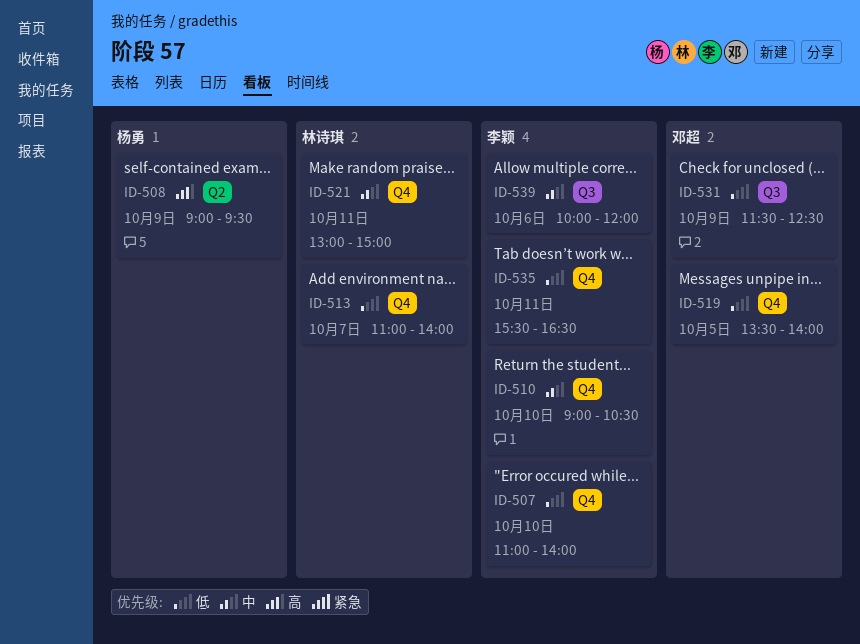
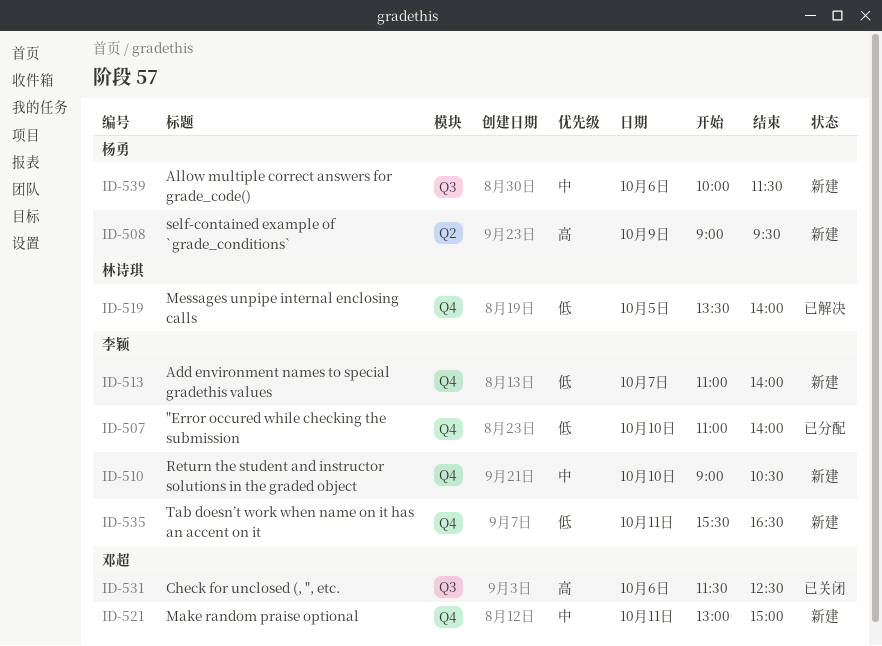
ID-513, owner: 林诗琪 -> 李颖
ID-519, owner: 邓超 -> 林诗琪
ID-521, owner: 林诗琪 -> 邓超
ID-531, priority: 低 -> 高
ID-531, day: Oct 9 -> Oct 6
ID-539, owner: 李颖 -> 杨勇
ID-539, ends: 12:00 -> 11:30

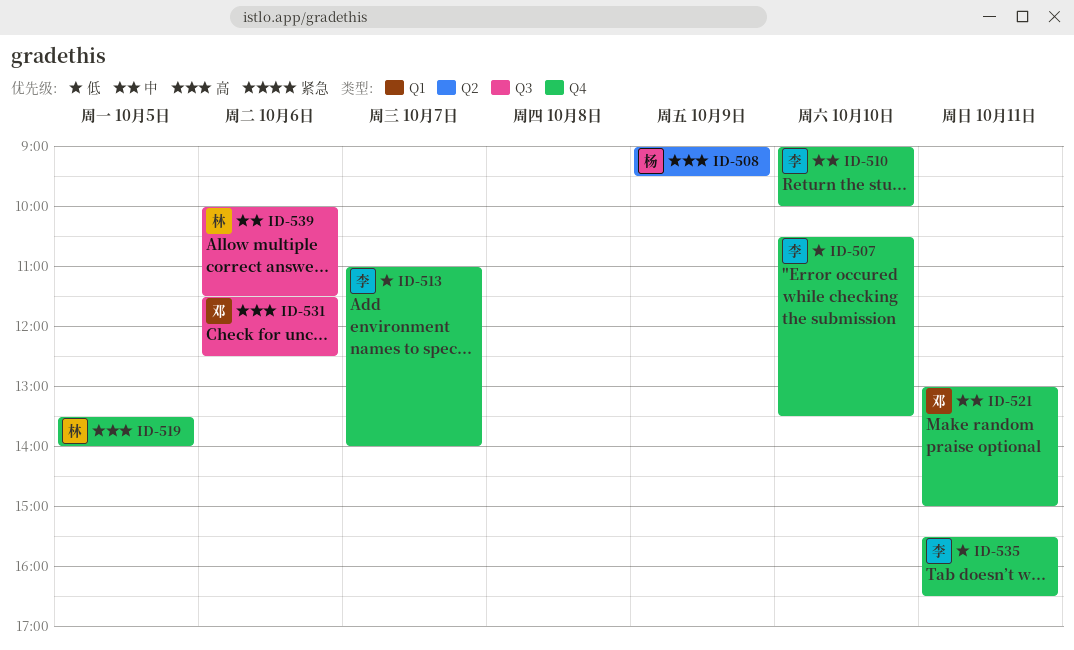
ID-507, begins: 11:00 -> 10:30
ID-507, ends: 14:00 -> 13:30
ID-510, ends: 10:30 -> 10:00
ID-519, priority: 低 -> 高
ID-539, owner: 杨勇 -> 林诗琪

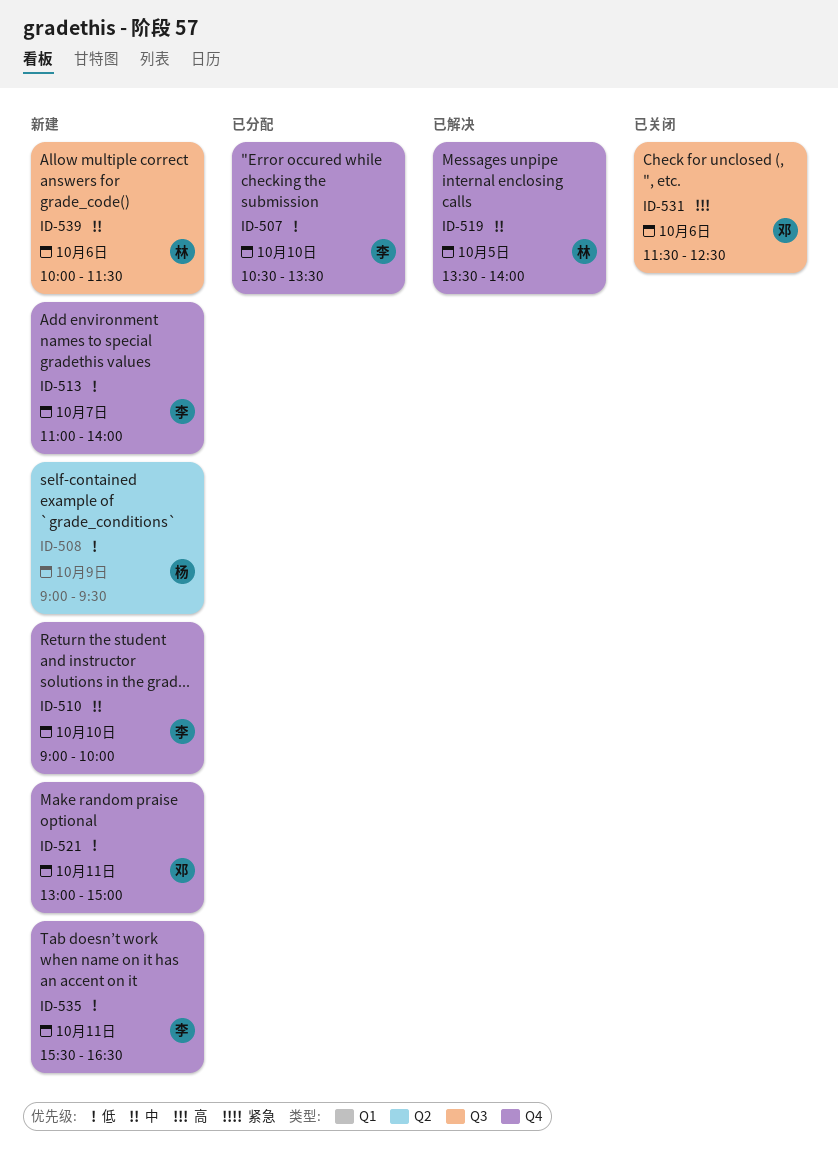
ID-508, priority: 高 -> 低
ID-519, priority: 高 -> 中
ID-521, priority: 中 -> 低

